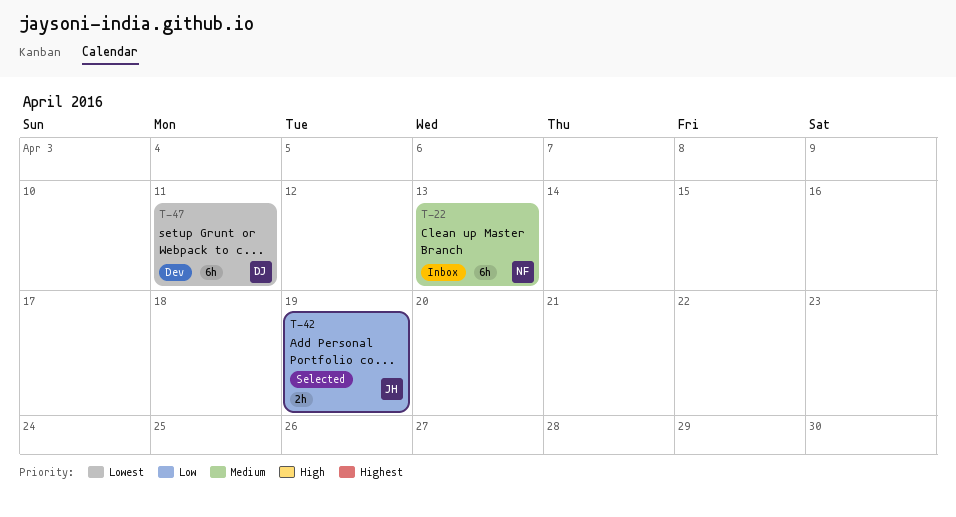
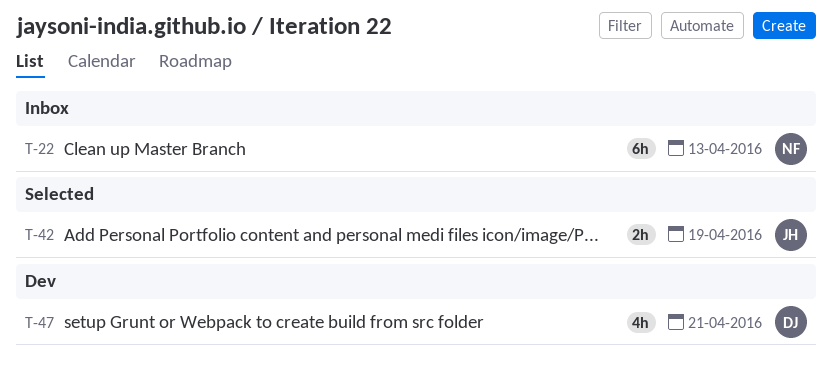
T-47, estimate: 6h -> 4h
T-47, due: Apr 11 -> Apr 21

